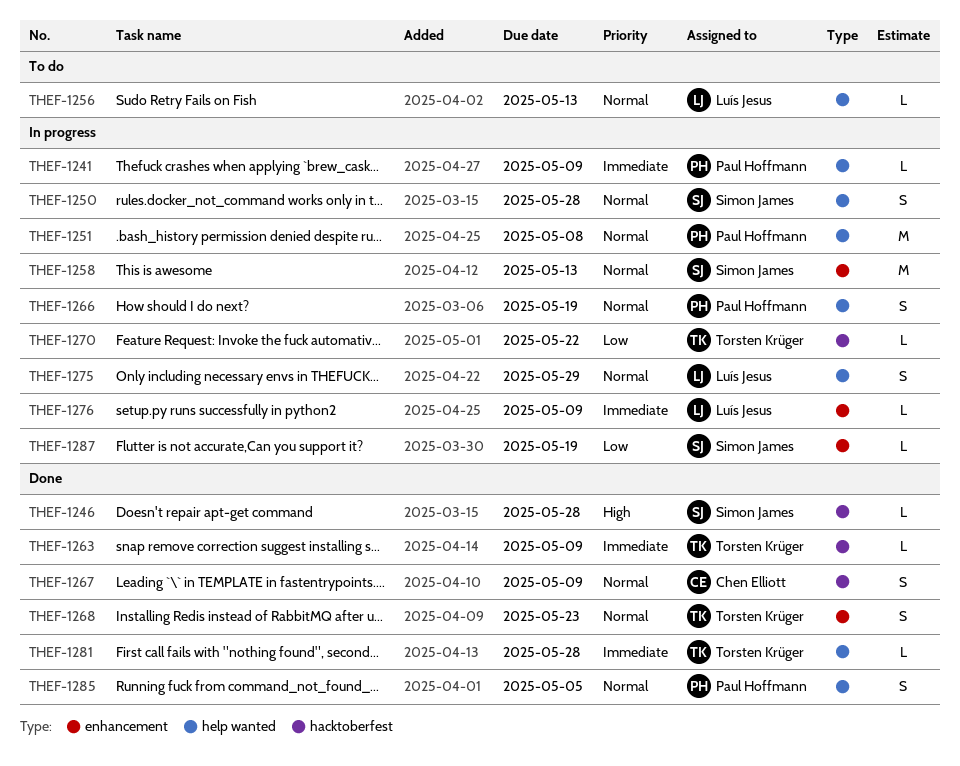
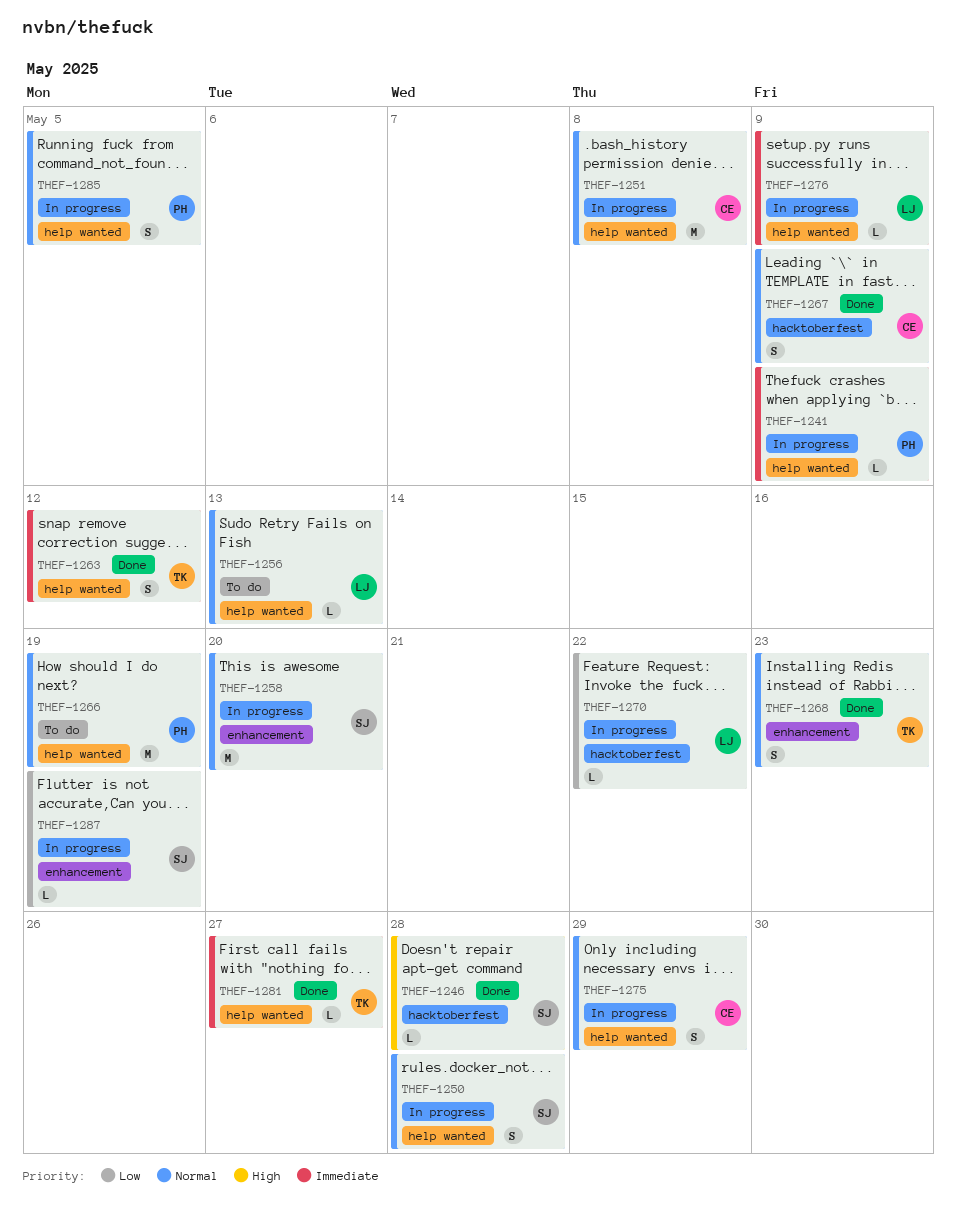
THEF-1251, owner: Paul Hoffmann -> Chen Elliott
THEF-1258, due: May 13 -> May 20
THEF-1263, label: hacktoberfest -> help wanted
THEF-1263, estimate: L -> S
THEF-1263, due: May 9 -> May 12
THEF-1266, status: In progress -> To do
THEF-1266, estimate: S -> M
THEF-1270, owner: Torsten Krüger -> Luís Jesus
THEF-1275, owner: Luís Jesus -> Chen Elliott
THEF-1276, label: enhancement -> help wanted
THEF-1281, due: May 28 -> May 27
THEF-1285, status: Done -> In progress

